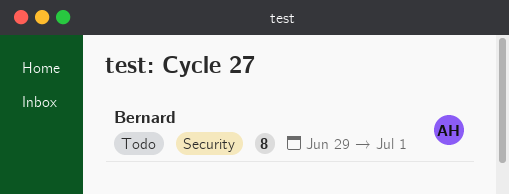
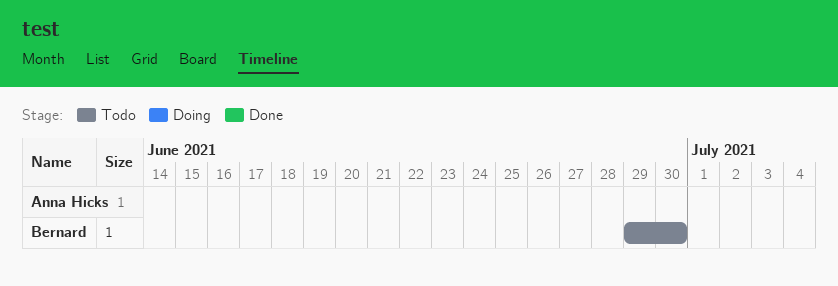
Bernard, estimate: 8 -> 1
Bernard, due: Jul 1 -> Jun 30

